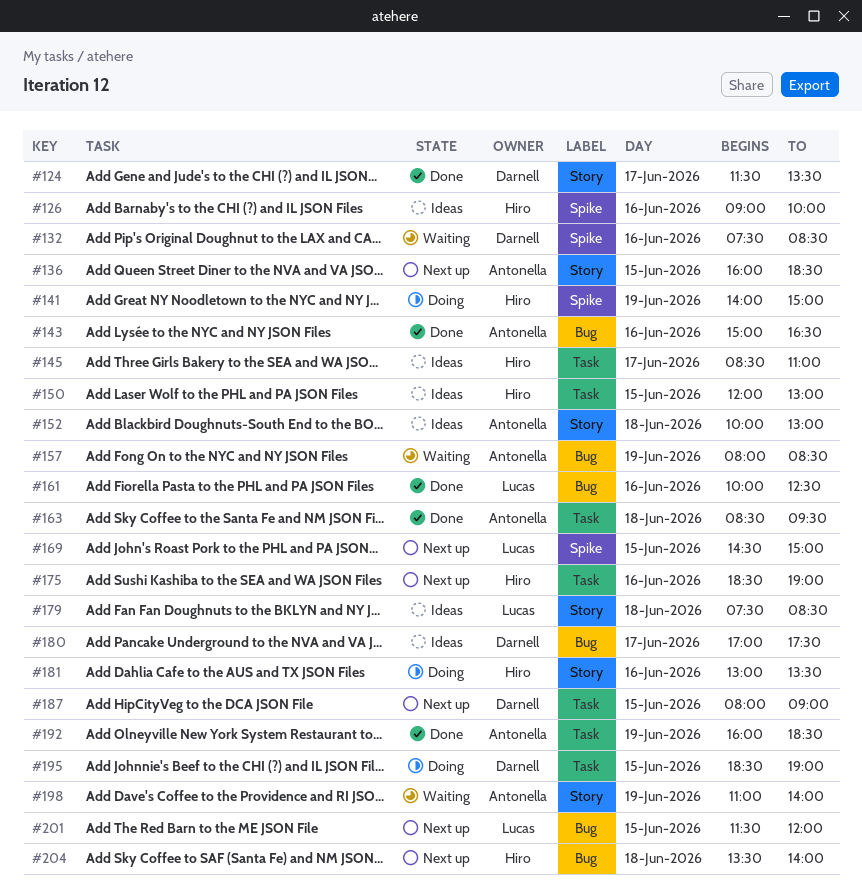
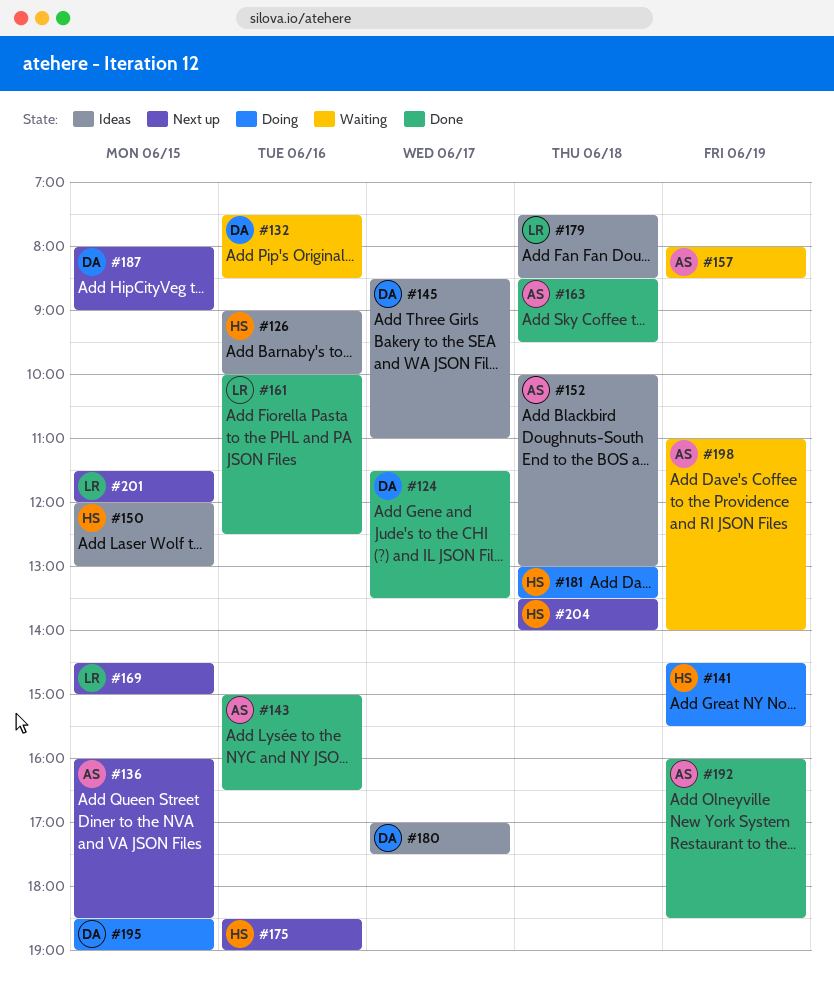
#141, begins: 14:00 -> 14:30
#141, ends: 15:00 -> 15:30
#145, owner: Hiro -> Darnell
#181, day: Jun 16 -> Jun 18

